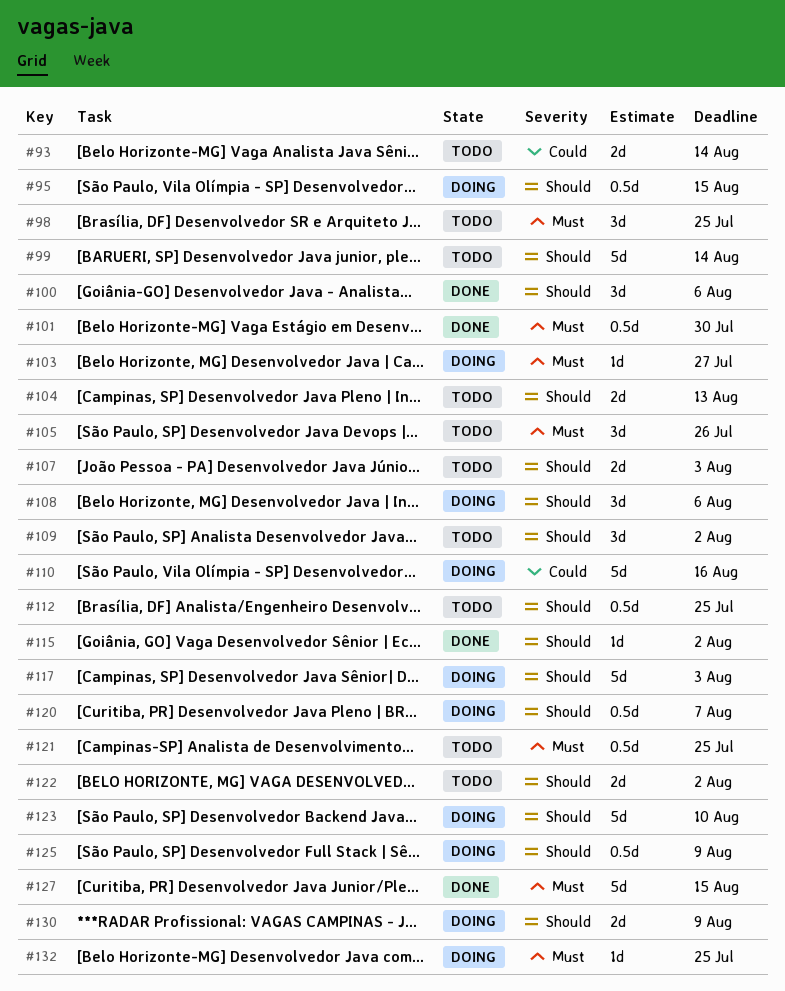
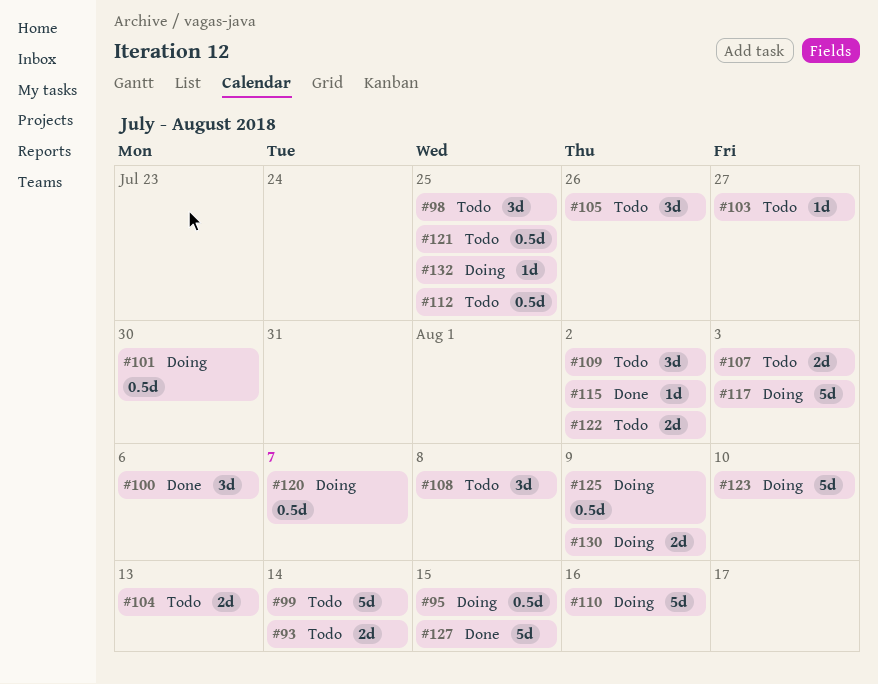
#101, status: Done -> Doing
#103, status: Doing -> Todo
#108, status: Doing -> Todo
#108, due: Aug 6 -> Aug 8

